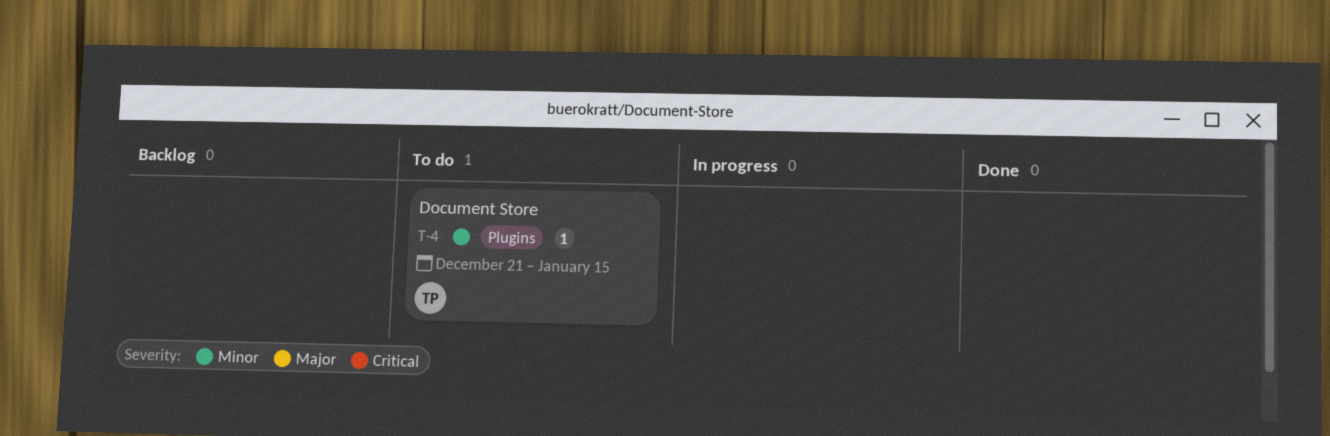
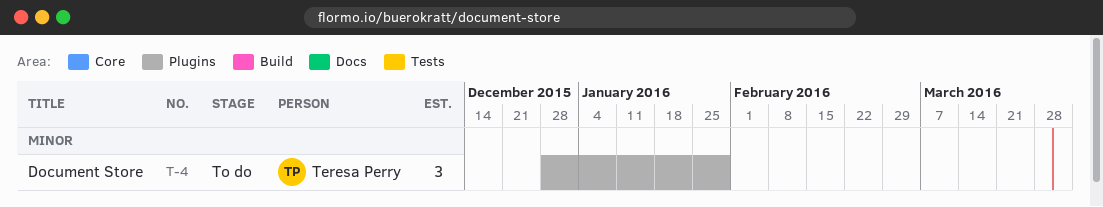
T-4, estimate: 1 -> 3
T-4, start: Dec 21 -> Dec 28
T-4, due: Jan 15 -> Jan 29

